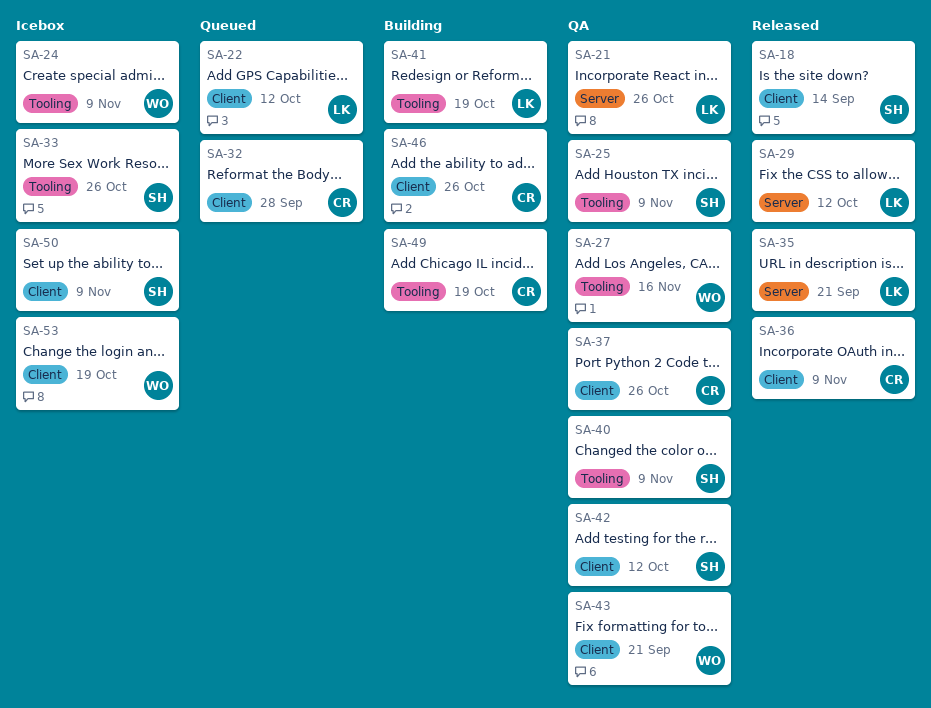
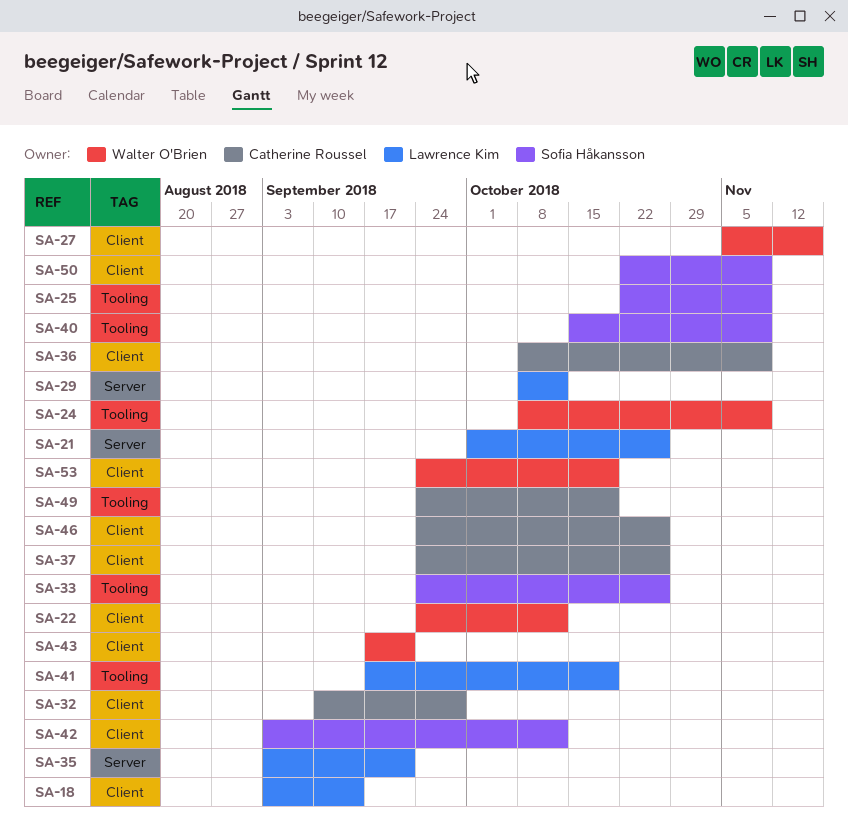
SA-18, owner: Sofia Håkansson -> Lawrence Kim
SA-22, owner: Lawrence Kim -> Walter O'Brien
SA-27, label: Tooling -> Client

